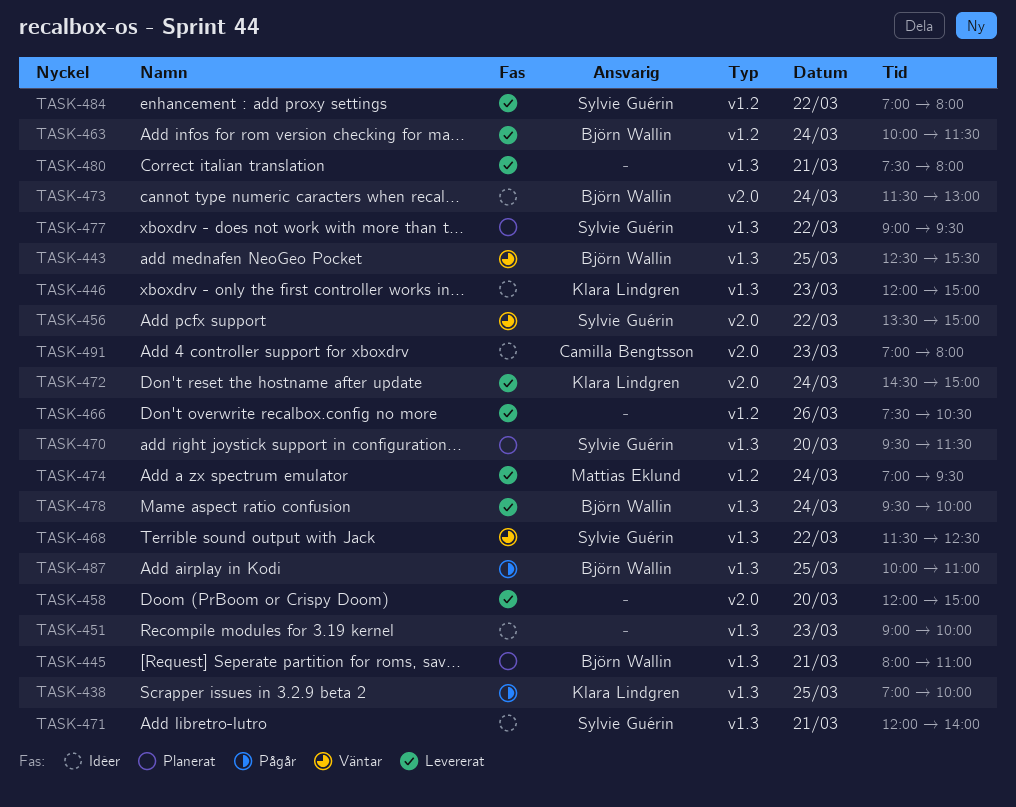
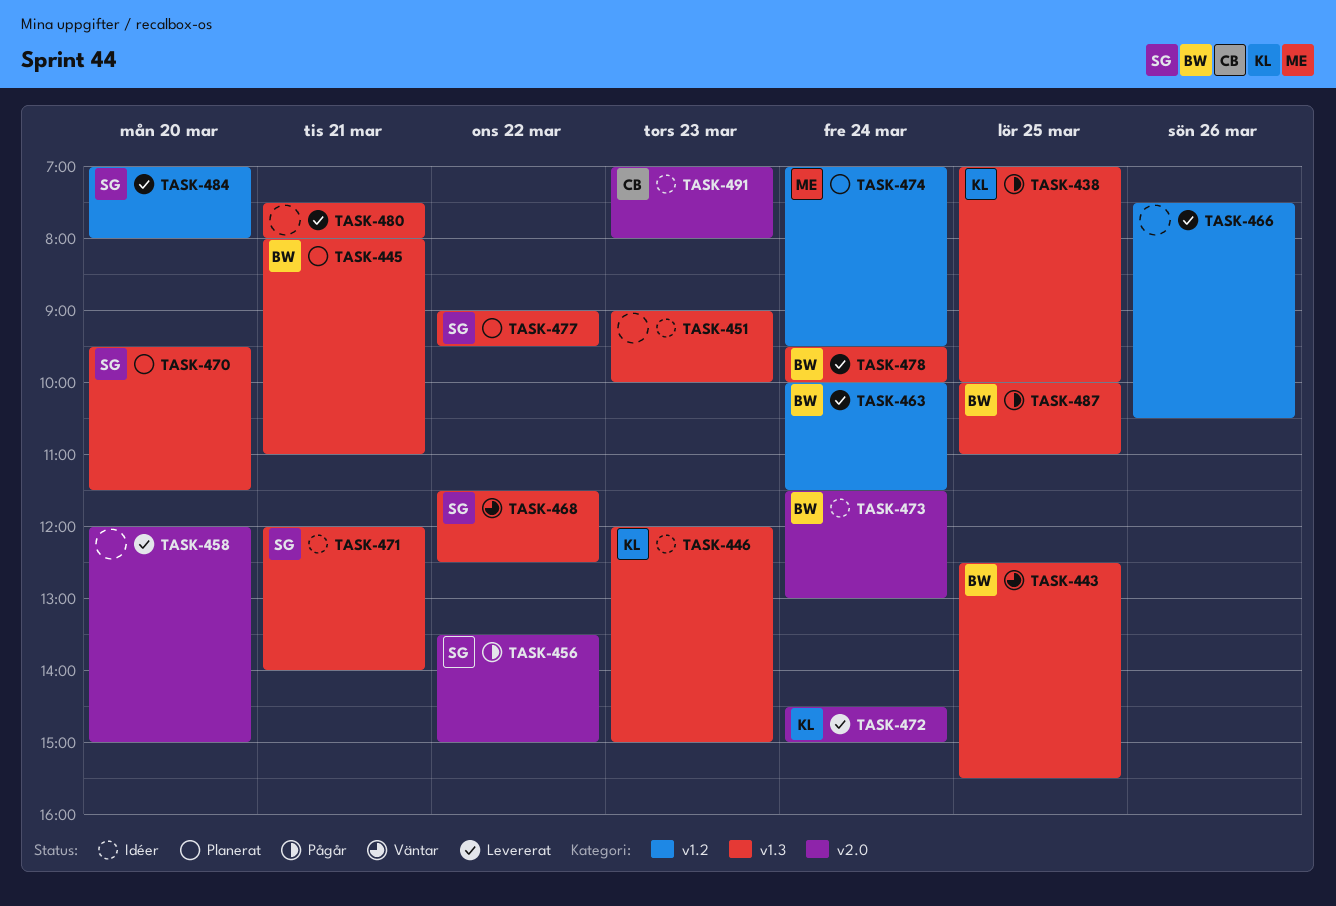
TASK-456, status: Väntar -> Pågår
TASK-474, status: Levererat -> Planerat
TASK-484, day: Mar 22 -> Mar 20

